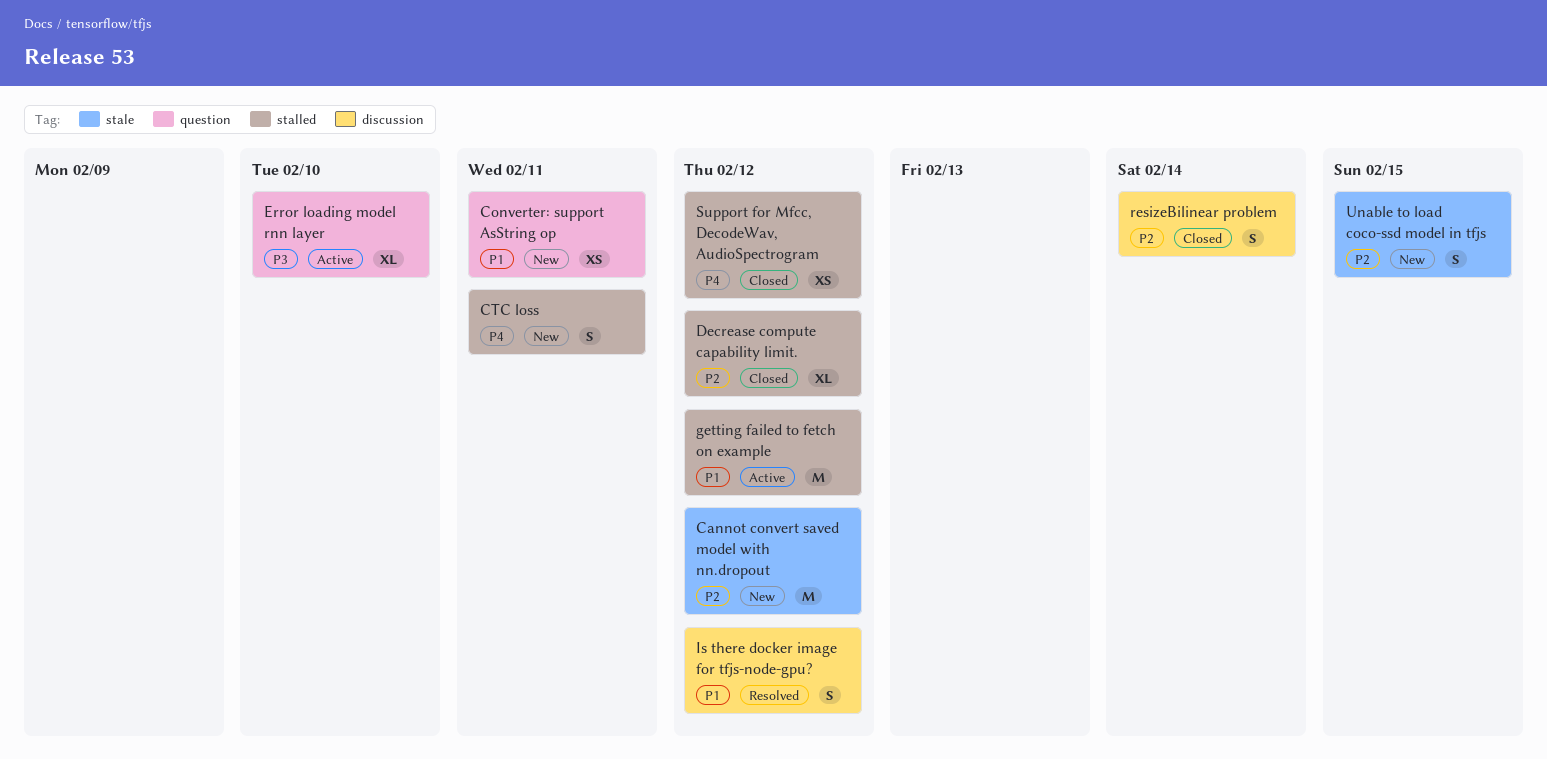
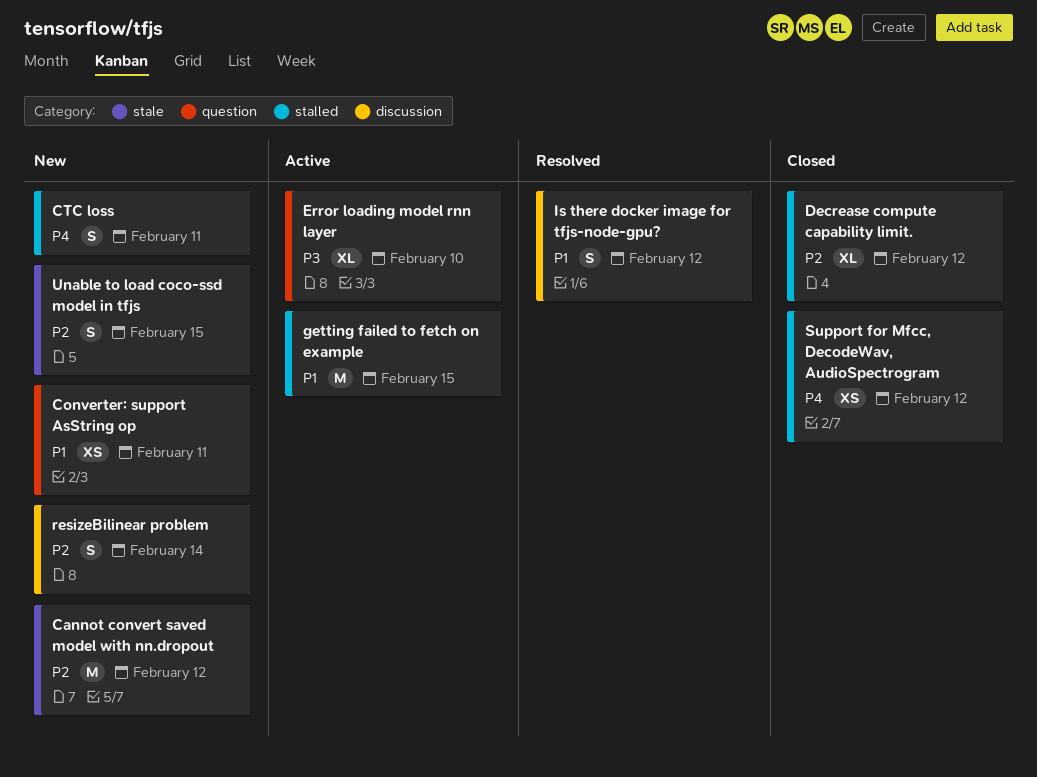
getting failed to fetch on example, due: Feb 12 -> Feb 15
resizeBilinear problem, status: Closed -> New

